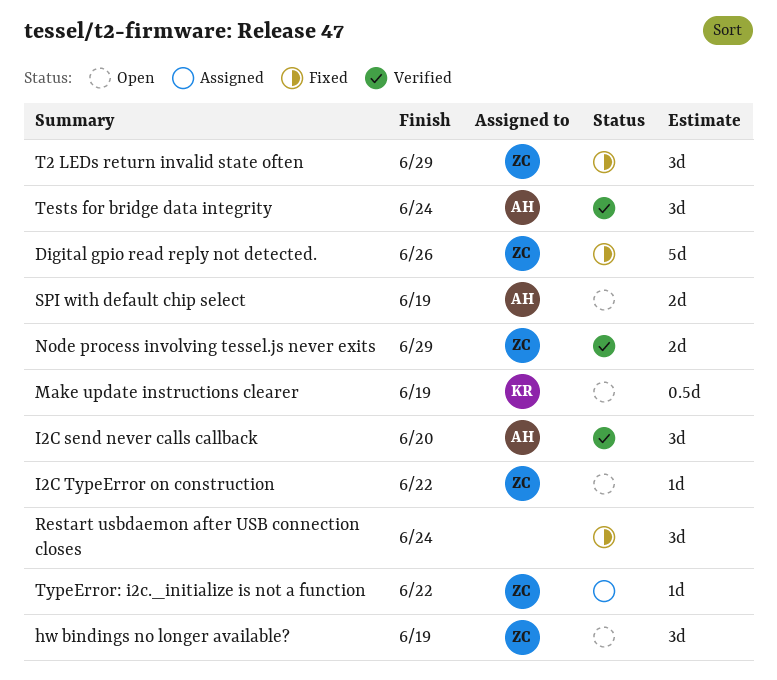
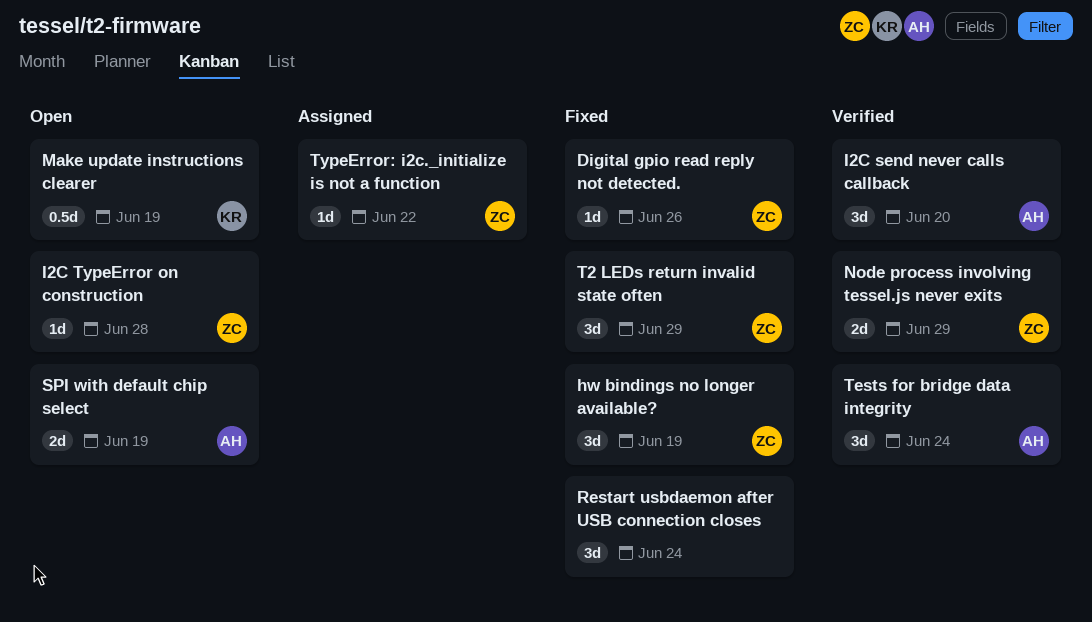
Digital gpio read reply not detected., estimate: 5d -> 1d
hw bindings no longer available?, status: Open -> Fixed
I2C TypeError on construction, due: Jun 22 -> Jun 28

